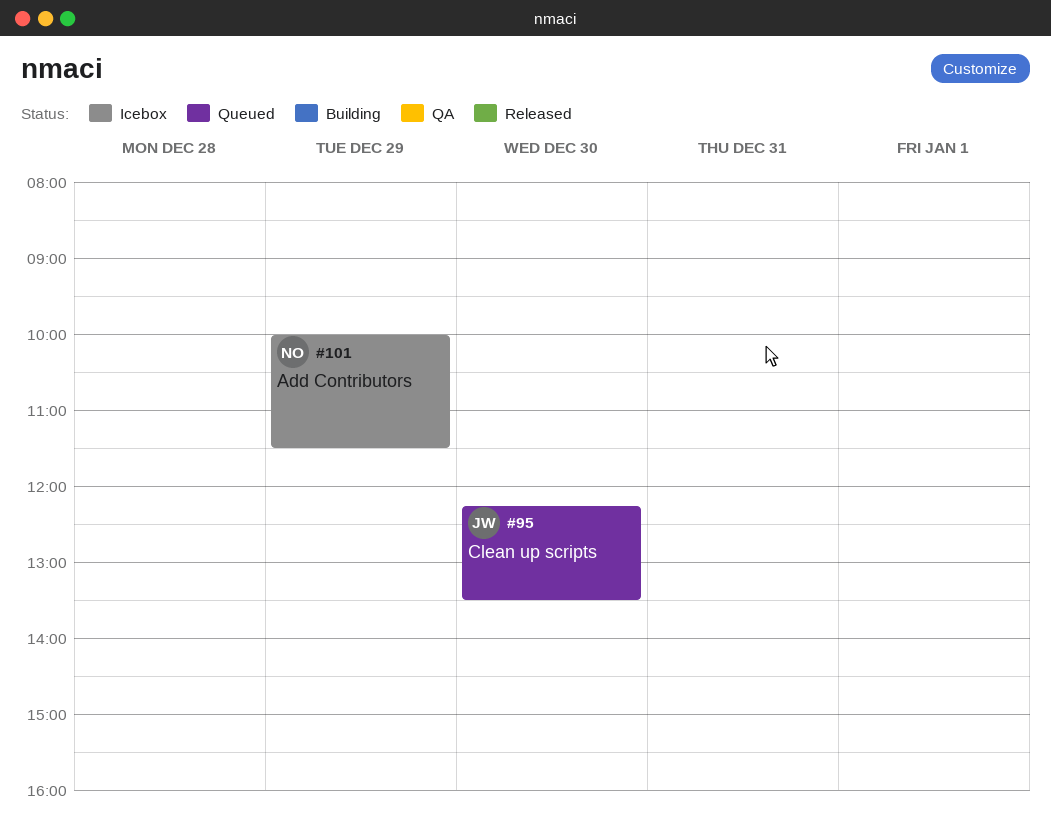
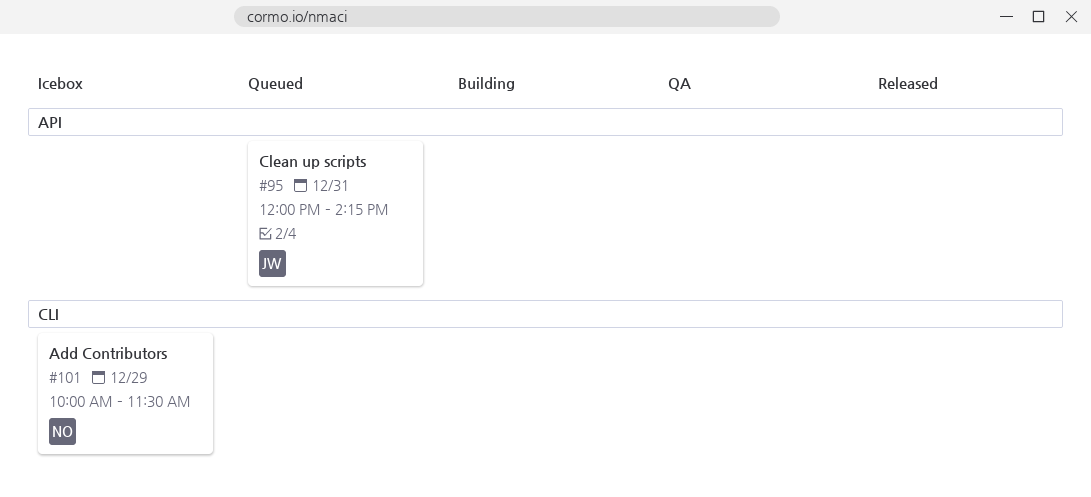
#95, day: Dec 30 -> Dec 31
#95, begins: 12:15 -> 12:00
#95, ends: 13:30 -> 14:15

